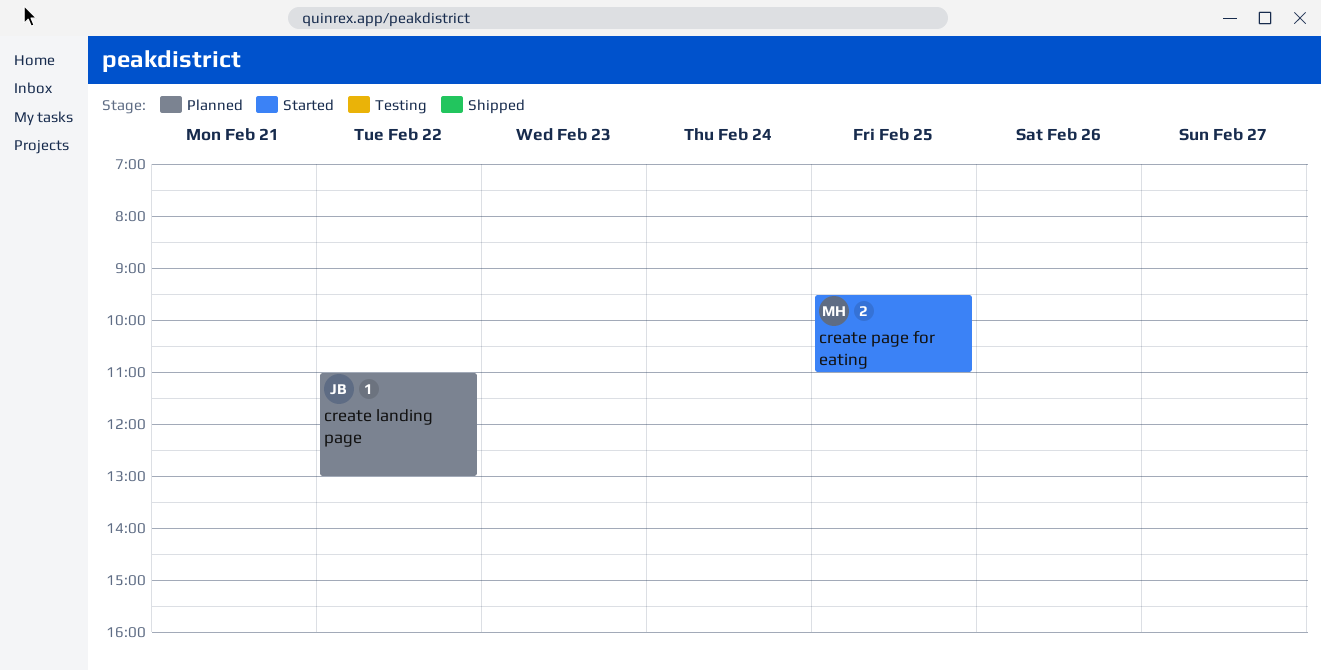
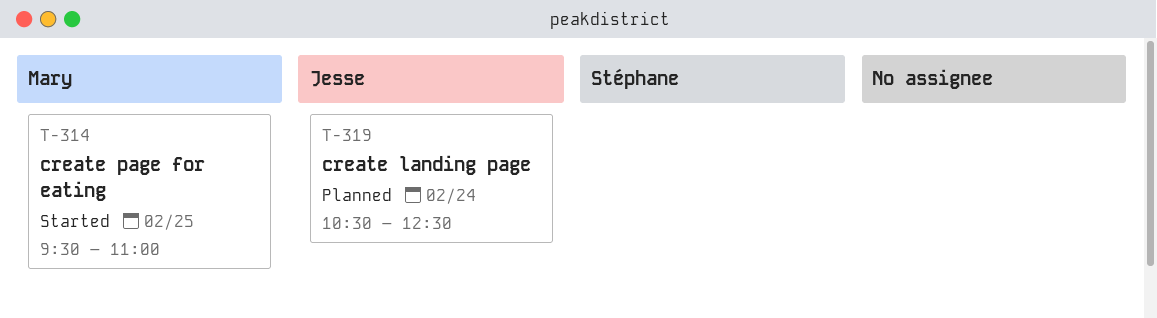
create landing page, day: Feb 22 -> Feb 24
create landing page, begins: 11:00 -> 10:30
create landing page, ends: 13:00 -> 12:30

